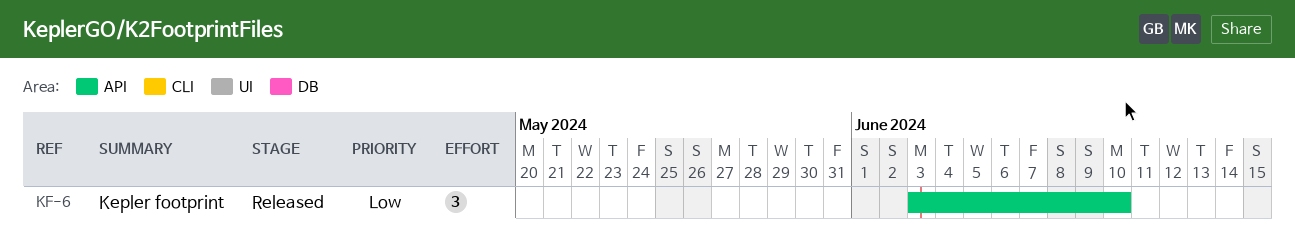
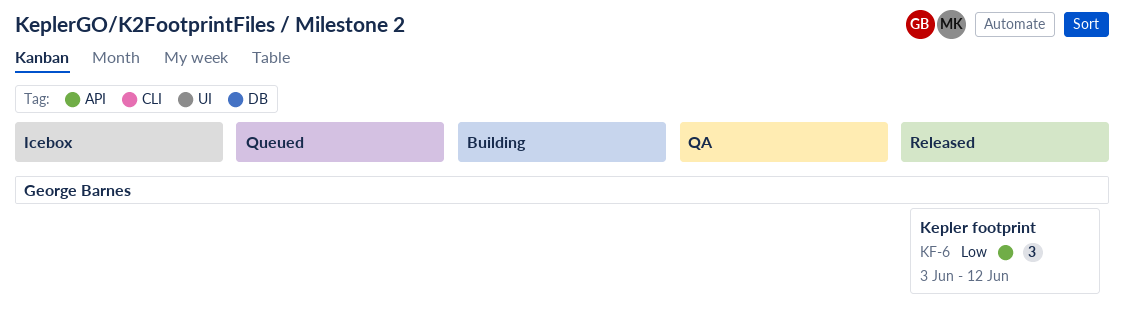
KF-6, due: Jun 10 -> Jun 12

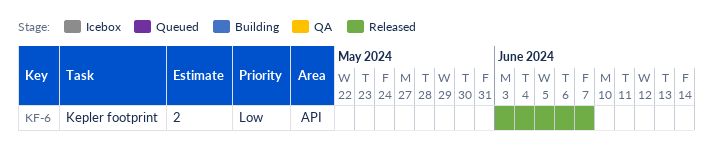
KF-6, estimate: 3 -> 2
KF-6, due: Jun 12 -> Jun 7

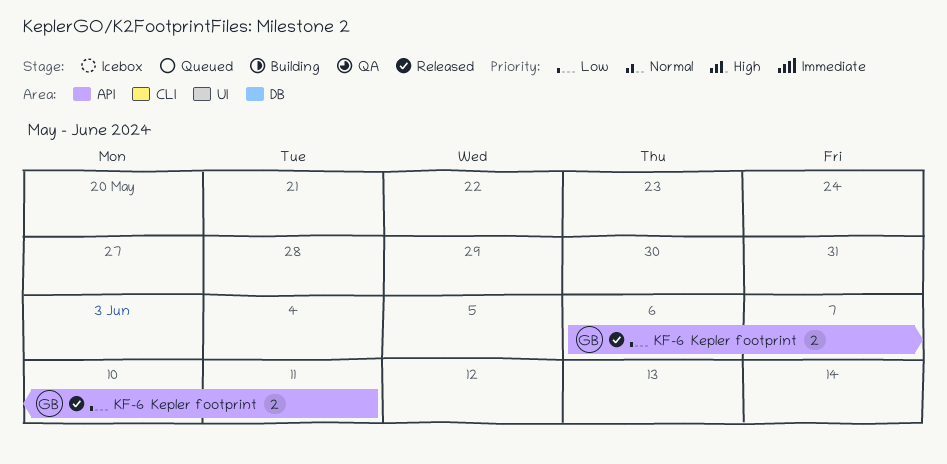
KF-6, start: Jun 3 -> Jun 6
KF-6, due: Jun 7 -> Jun 11

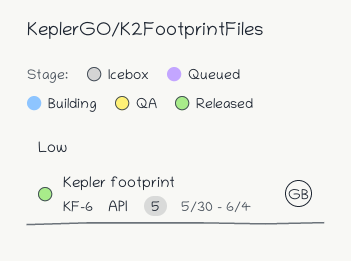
KF-6, estimate: 2 -> 5
KF-6, start: Jun 6 -> May 30
KF-6, due: Jun 11 -> Jun 4

